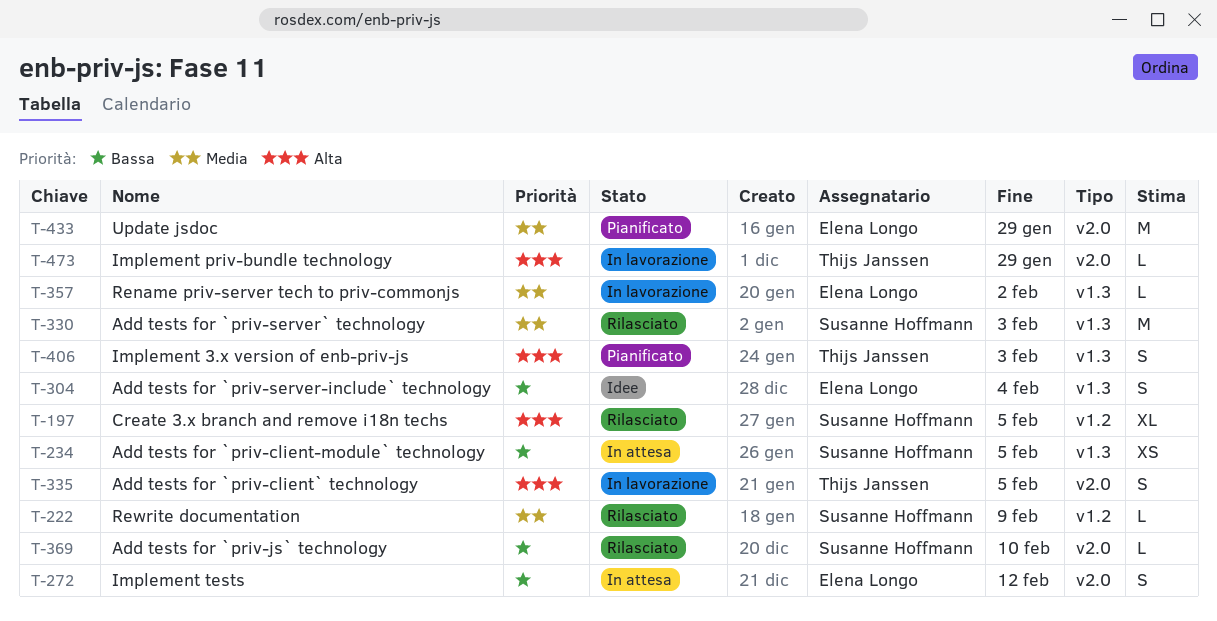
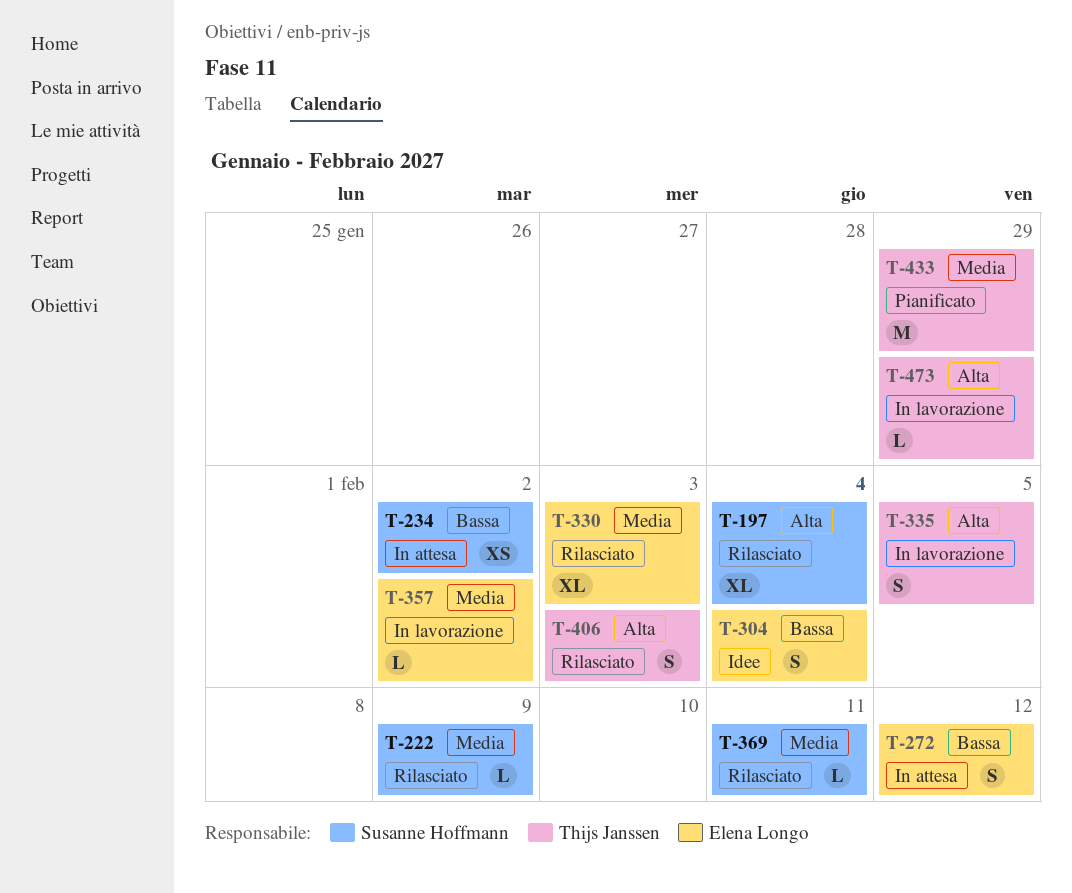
T-197, due: Feb 5 -> Feb 4
T-234, due: Feb 5 -> Feb 2
T-330, owner: Susanne Hoffmann -> Elena Longo
T-330, estimate: M -> XL
T-369, priority: Bassa -> Media
T-369, due: Feb 10 -> Feb 11
T-406, status: Pianificato -> Rilasciato
T-433, owner: Elena Longo -> Thijs Janssen

